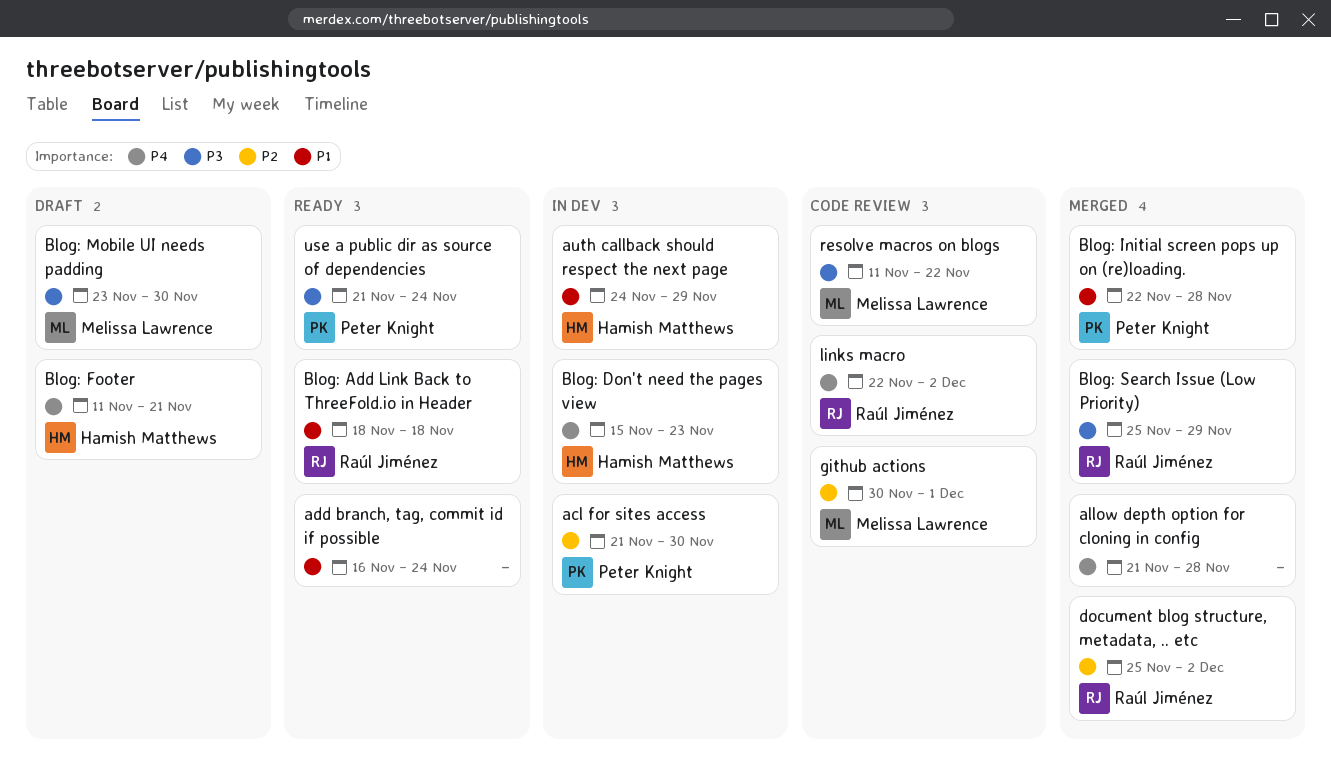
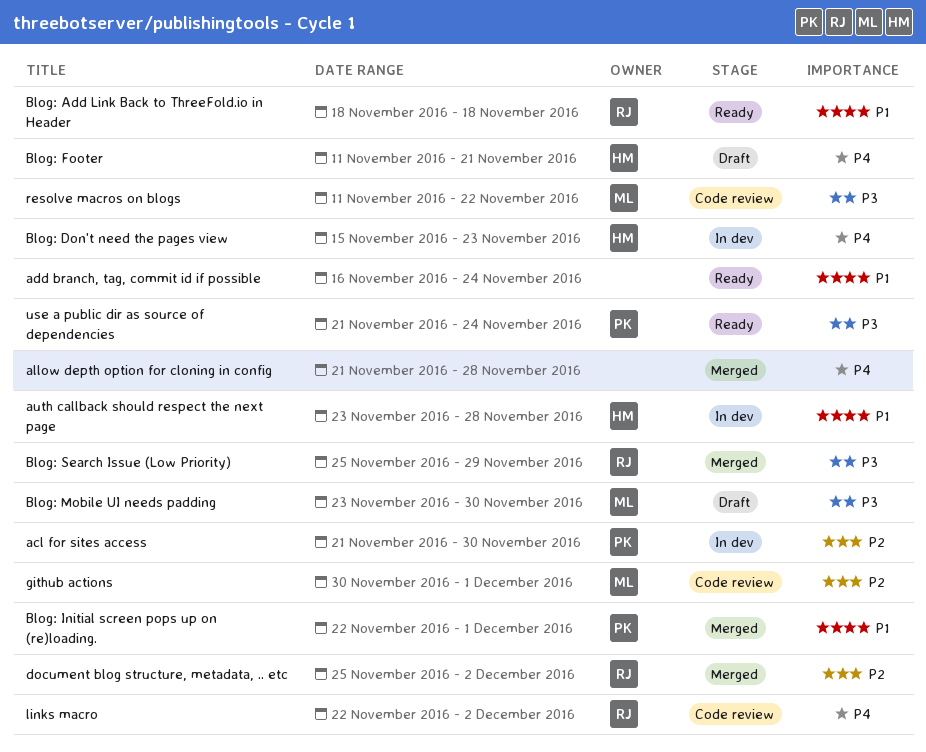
auth callback should respect the next page, start: Nov 24 -> Nov 23
auth callback should respect the next page, due: Nov 29 -> Nov 28
Blog: Initial screen pops up on (re)loading., due: Nov 28 -> Dec 1

